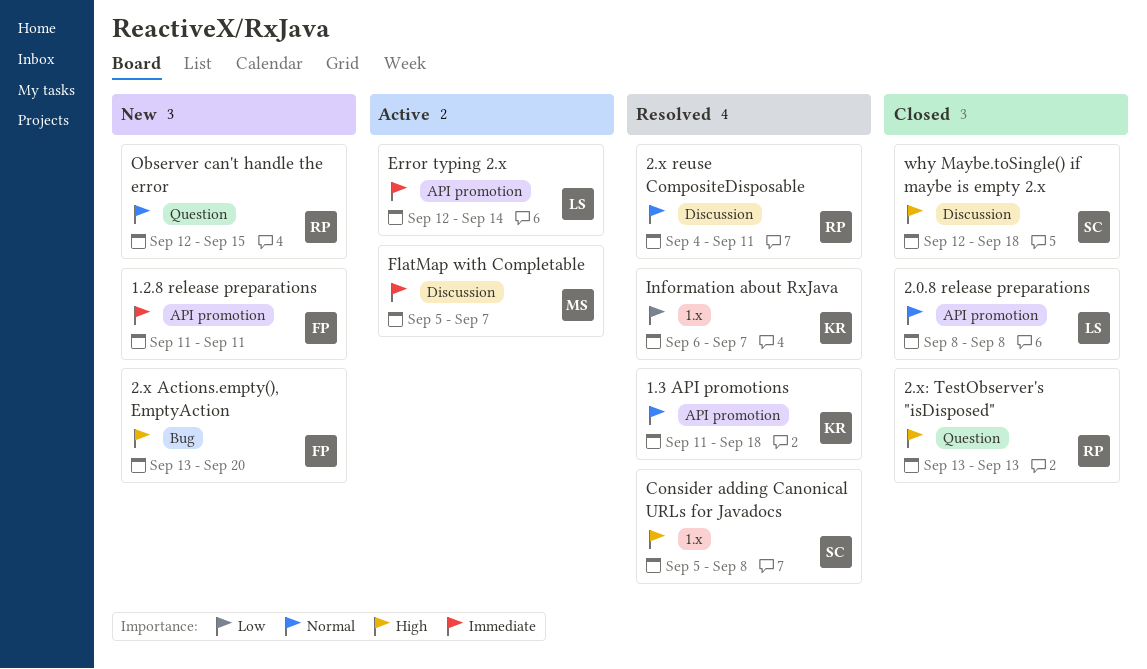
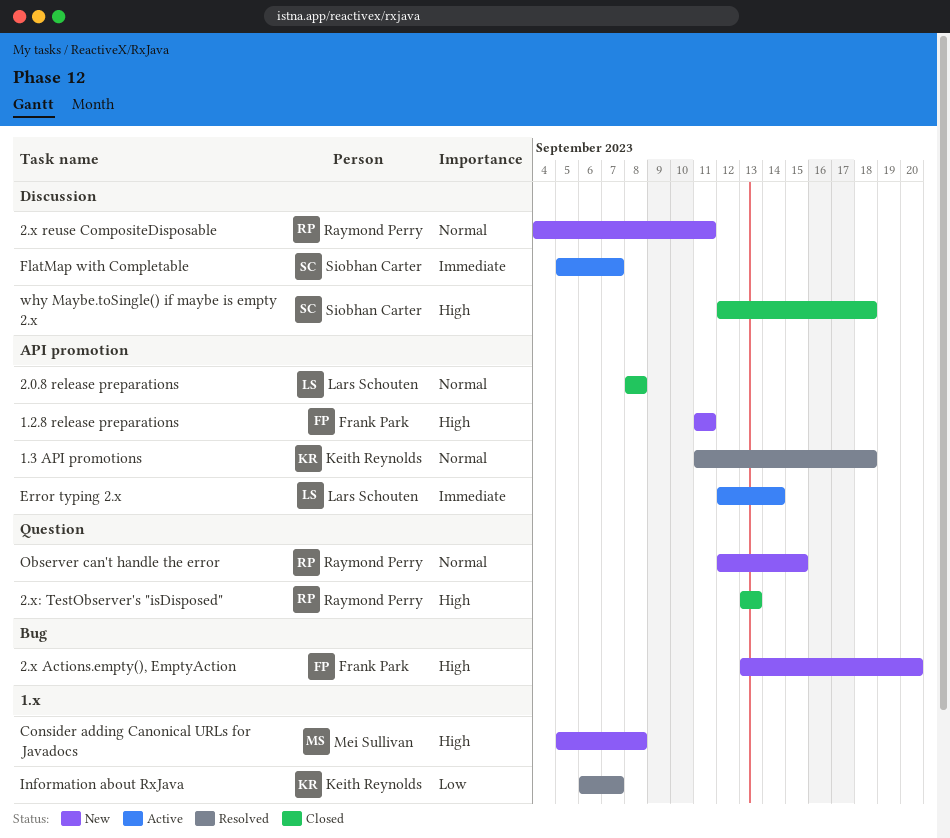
1.2.8 release preparations, priority: Immediate -> High
2.x reuse CompositeDisposable, status: Resolved -> New
Consider adding Canonical URLs for Javadocs, status: Resolved -> New
Consider adding Canonical URLs for Javadocs, owner: Siobhan Carter -> Mei Sullivan
FlatMap with Completable, owner: Mei Sullivan -> Siobhan Carter

